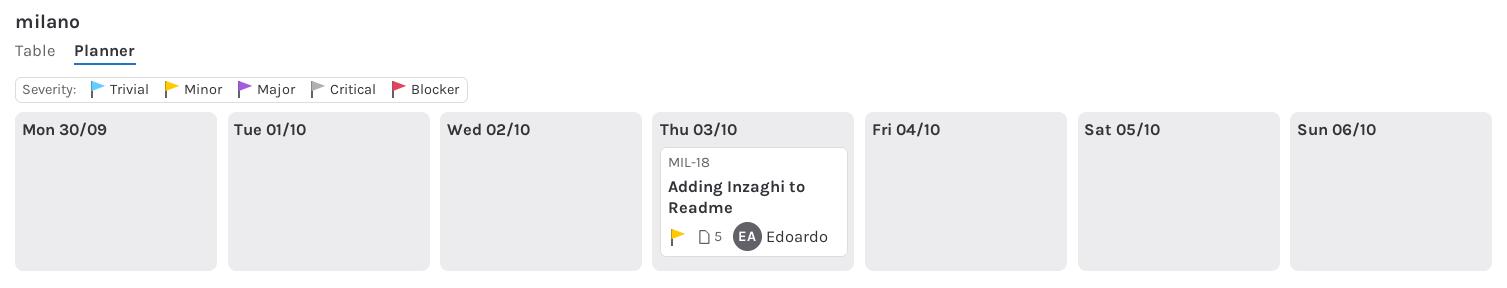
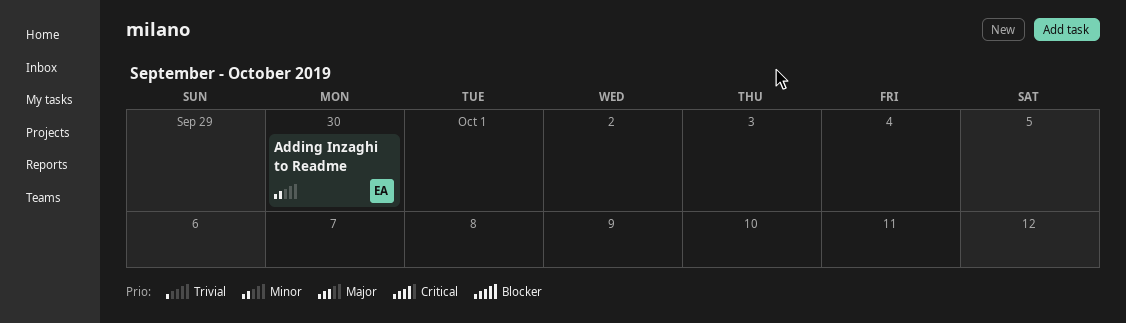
Adding Inzaghi to Readme, due: Oct 3 -> Sep 30

